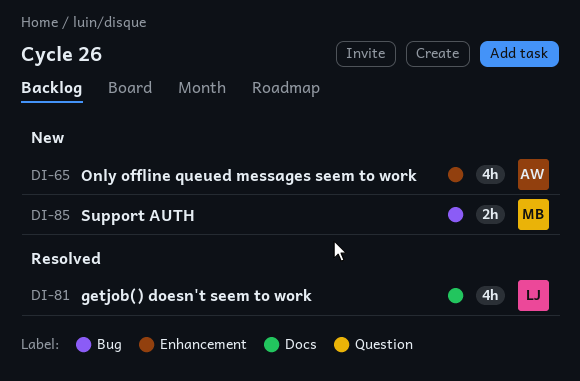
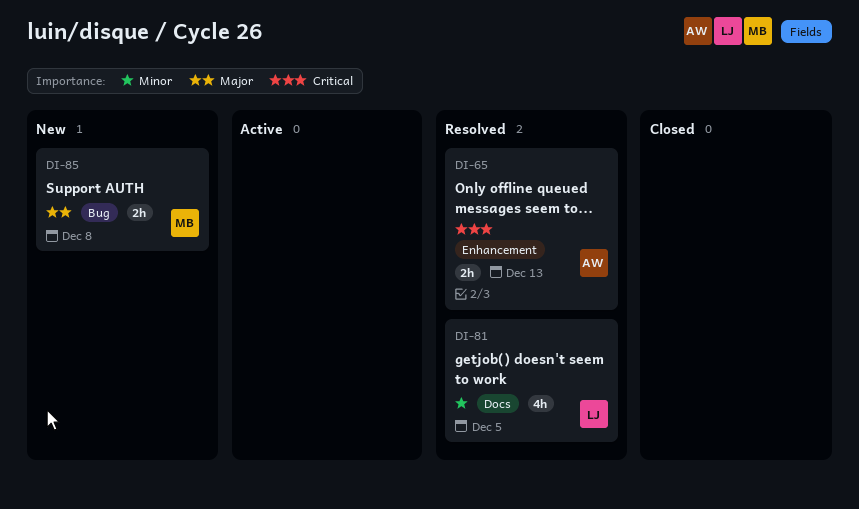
DI-65, status: New -> Resolved
DI-65, estimate: 4h -> 2h

